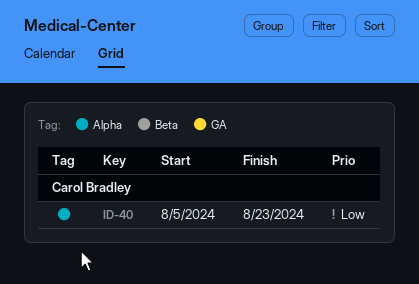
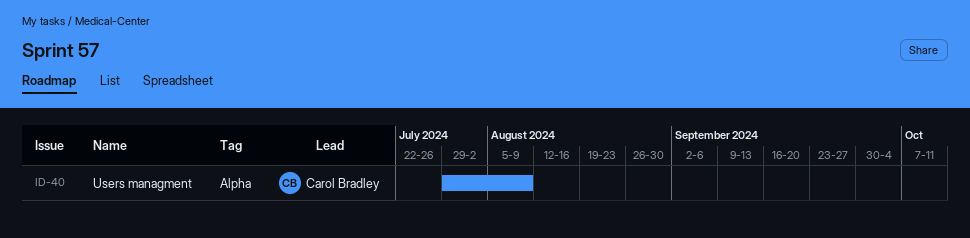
ID-40, start: Aug 5 -> Jul 29
ID-40, due: Aug 23 -> Aug 9

